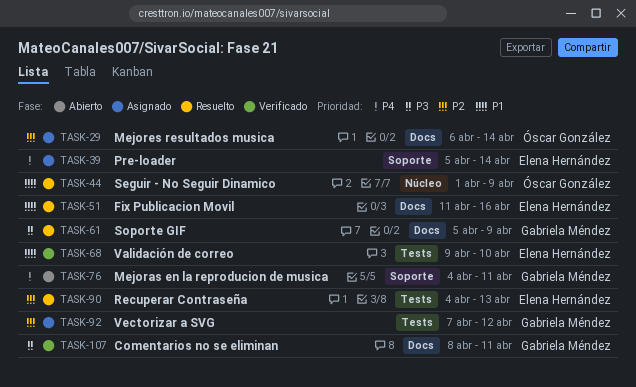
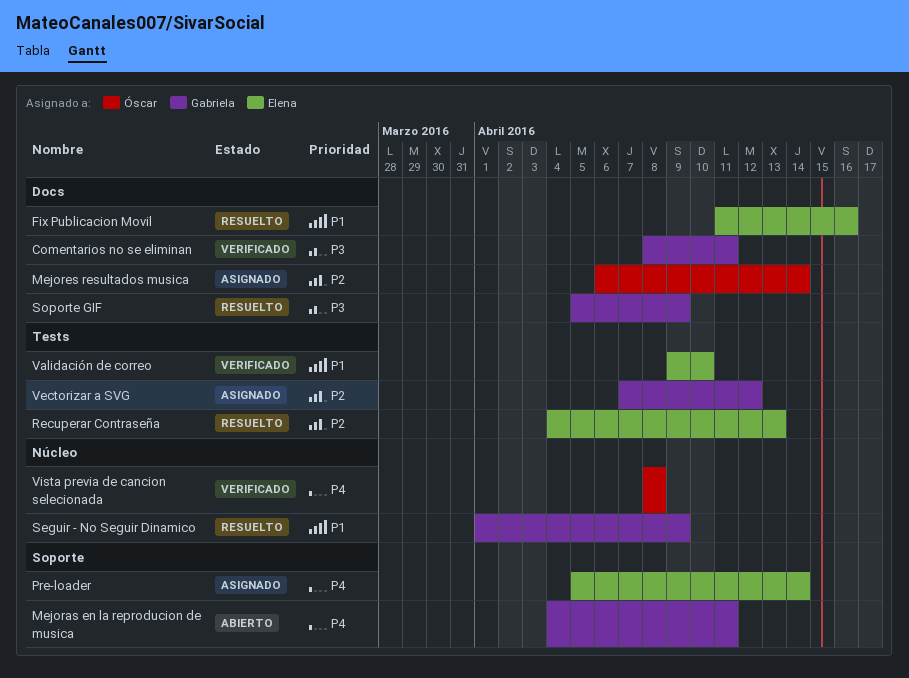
Seguir - No Seguir Dinamico, owner: Óscar González -> Gabriela Méndez
Vista previa de cancion selecionada: none -> present

